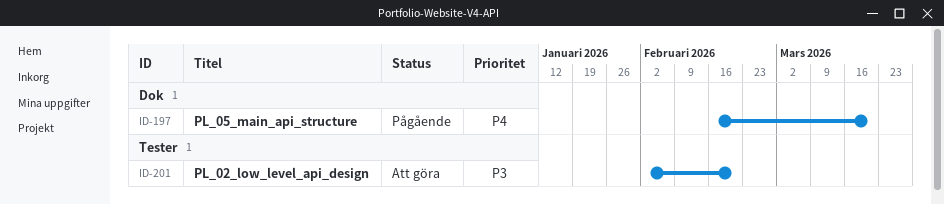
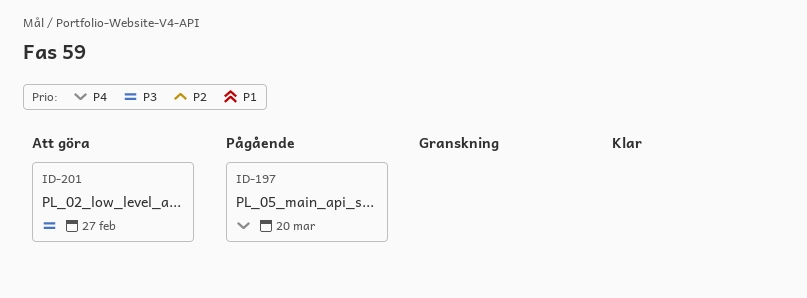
ID-201, due: Feb 20 -> Feb 27

